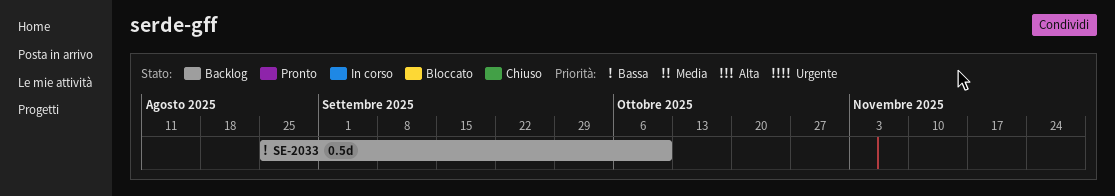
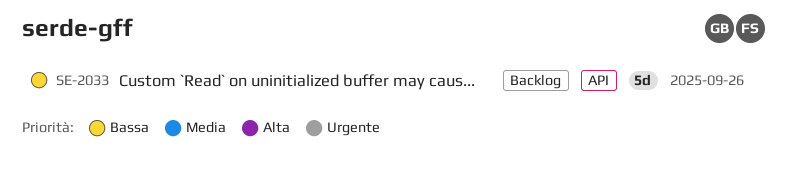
SE-2033, estimate: 0.5d -> 5d
SE-2033, due: Oct 10 -> Sep 26

